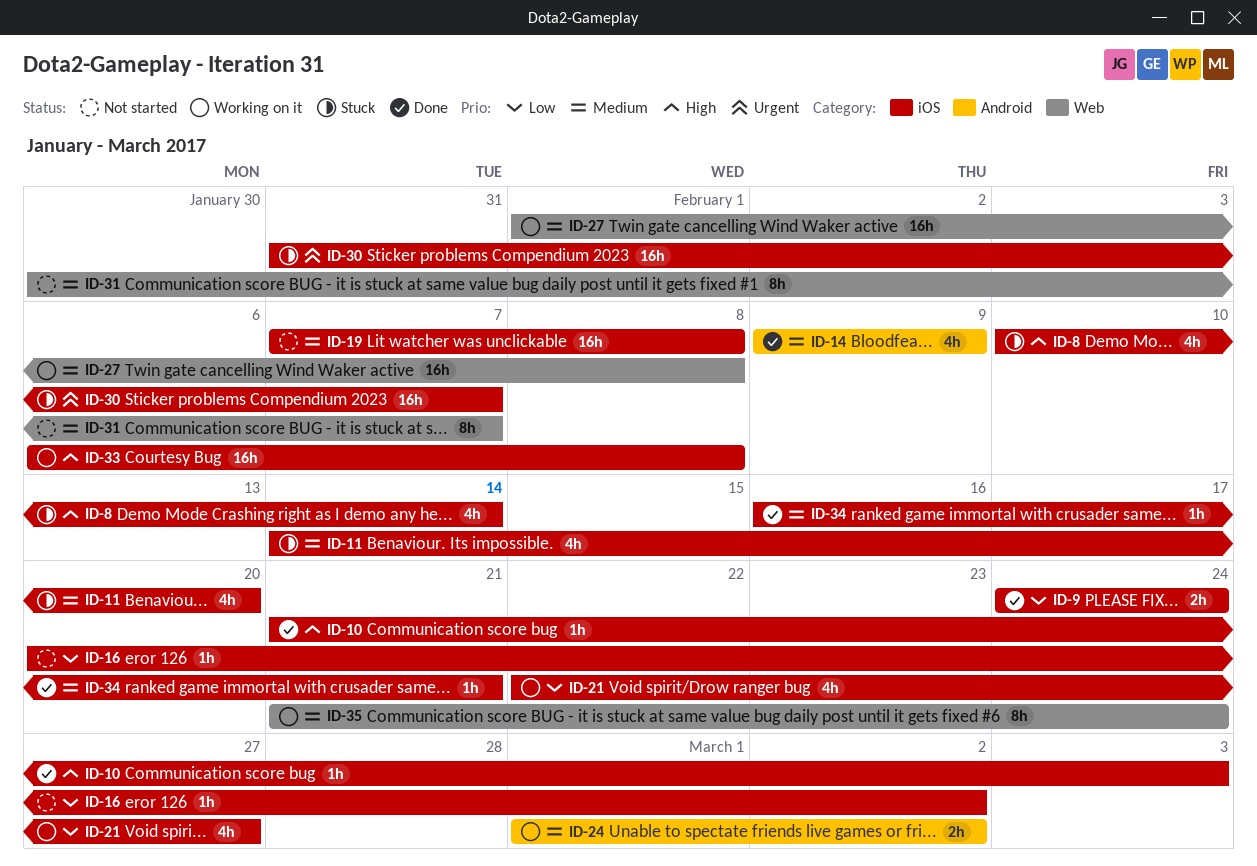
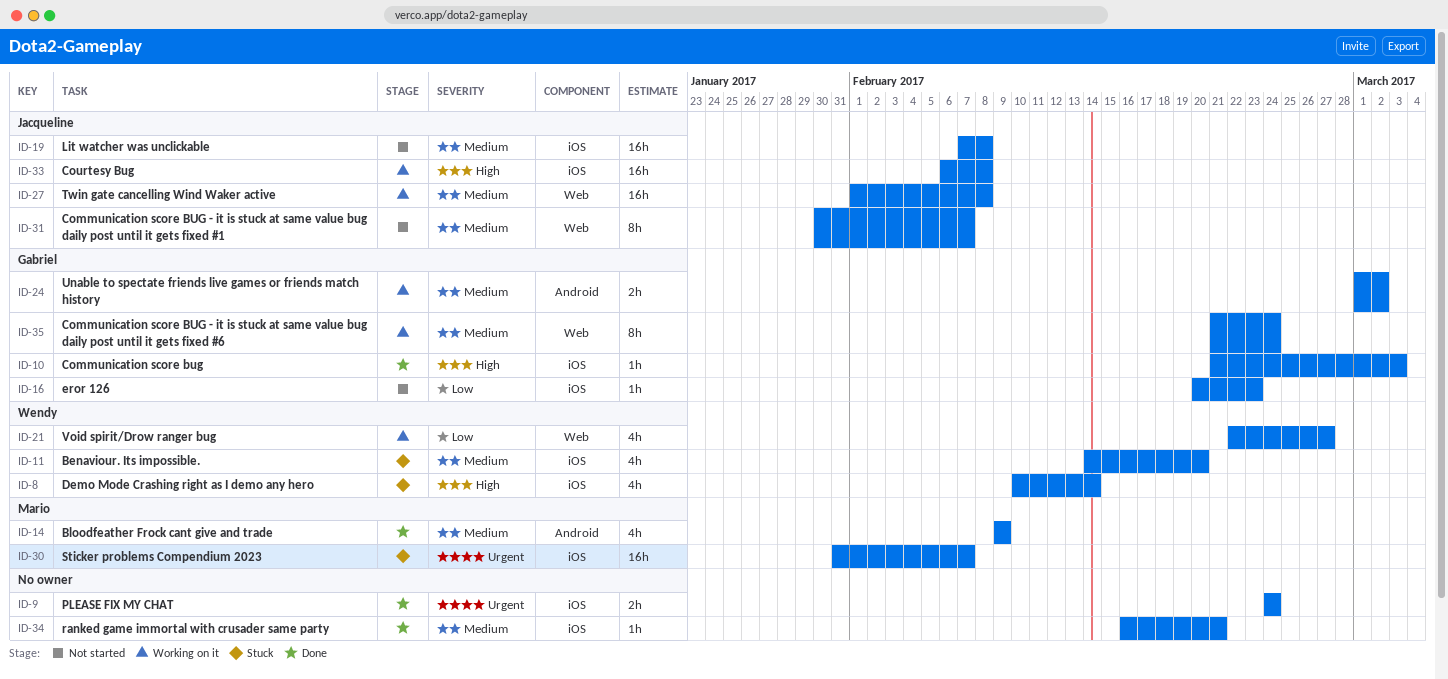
ID-9, priority: Low -> Urgent
ID-16, due: Mar 2 -> Feb 23
ID-21, label: iOS -> Web

